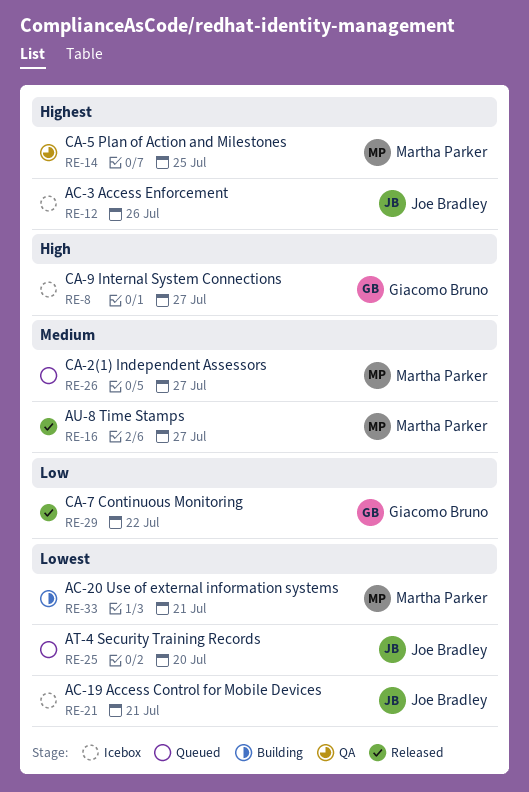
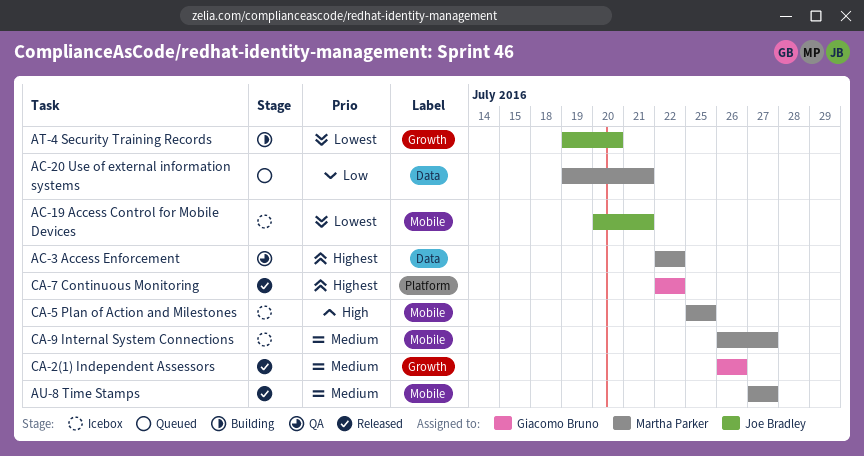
AC-20 Use of external information systems, status: Building -> Queued
AC-20 Use of external information systems, priority: Lowest -> Low
AC-3 Access Enforcement, status: Icebox -> QA
AC-3 Access Enforcement, owner: Joe Bradley -> Martha Parker
AC-3 Access Enforcement, due: Jul 26 -> Jul 22
AT-4 Security Training Records, status: Queued -> Building
CA-2(1) Independent Assessors, status: Queued -> Released
CA-2(1) Independent Assessors, owner: Martha Parker -> Giacomo Bruno
CA-2(1) Independent Assessors, due: Jul 27 -> Jul 26
CA-5 Plan of Action and Milestones, status: QA -> Icebox
CA-5 Plan of Action and Milestones, priority: Highest -> High
CA-7 Continuous Monitoring, priority: Low -> Highest
CA-9 Internal System Connections, owner: Giacomo Bruno -> Martha Parker
CA-9 Internal System Connections, priority: High -> Medium

